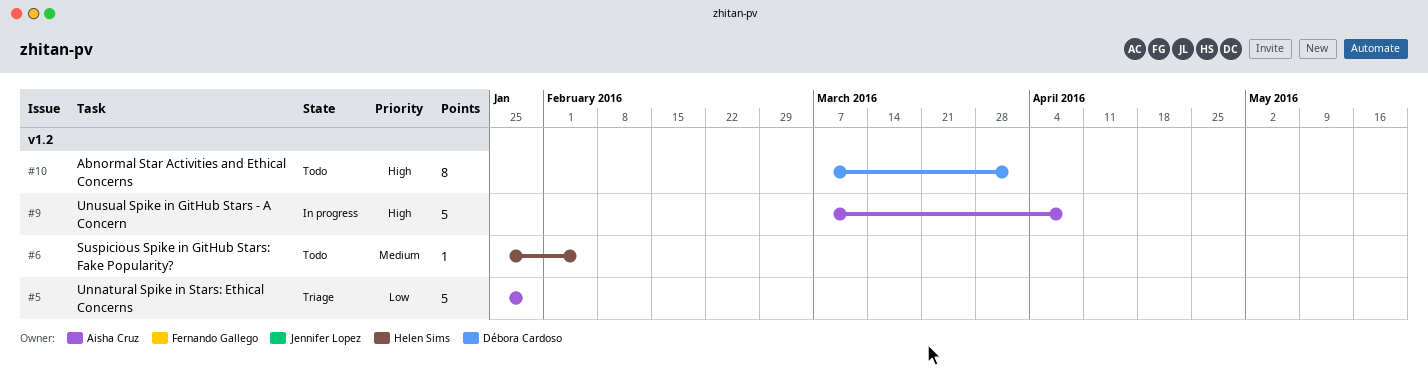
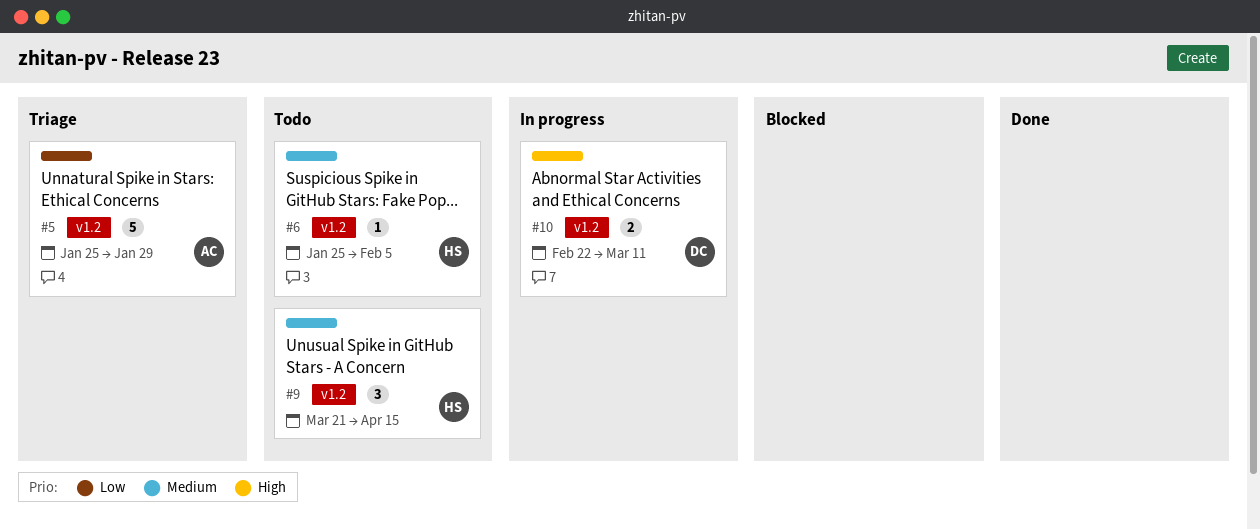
#9, status: In progress -> Todo
#9, owner: Aisha Cruz -> Helen Sims
#9, priority: High -> Medium
#9, estimate: 5 -> 3
#9, start: Mar 7 -> Mar 21
#9, due: Apr 8 -> Apr 15
#10, status: Todo -> In progress
#10, estimate: 8 -> 2
#10, start: Mar 7 -> Feb 22
#10, due: Apr 1 -> Mar 11

